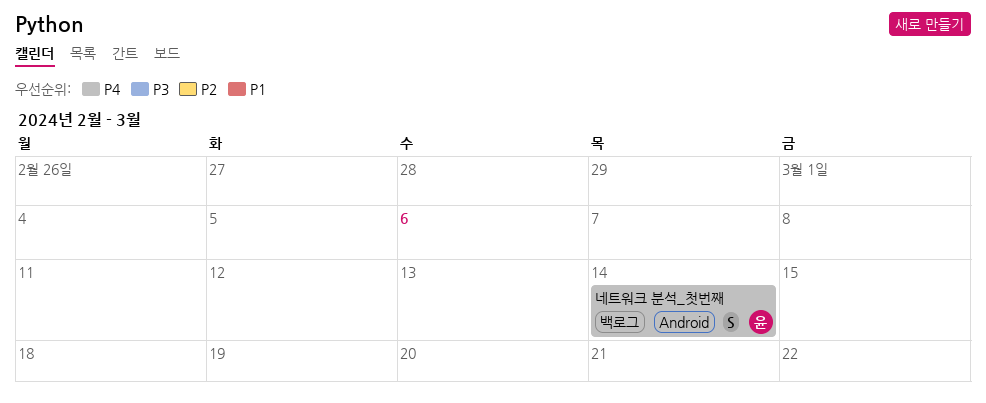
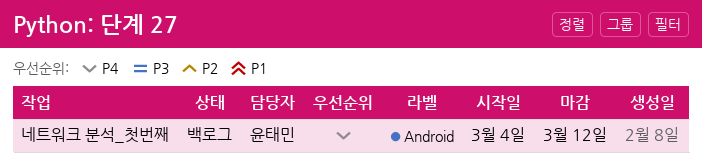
네트워크 분석_첫번째, due: Mar 14 -> Mar 12

